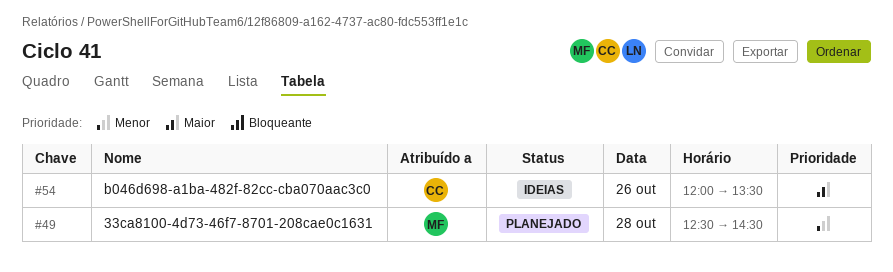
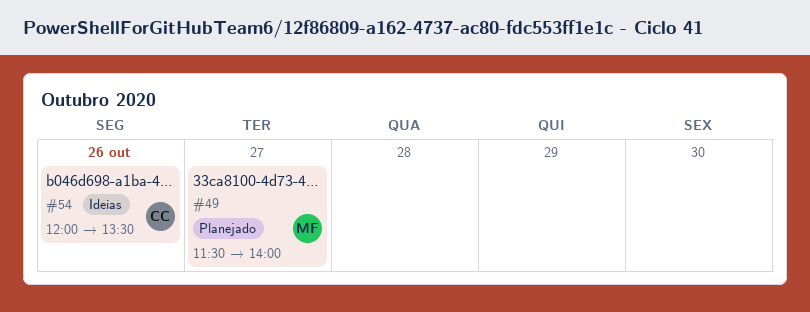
#49, day: Oct 28 -> Oct 27
#49, begins: 12:30 -> 11:30
#49, ends: 14:30 -> 14:00

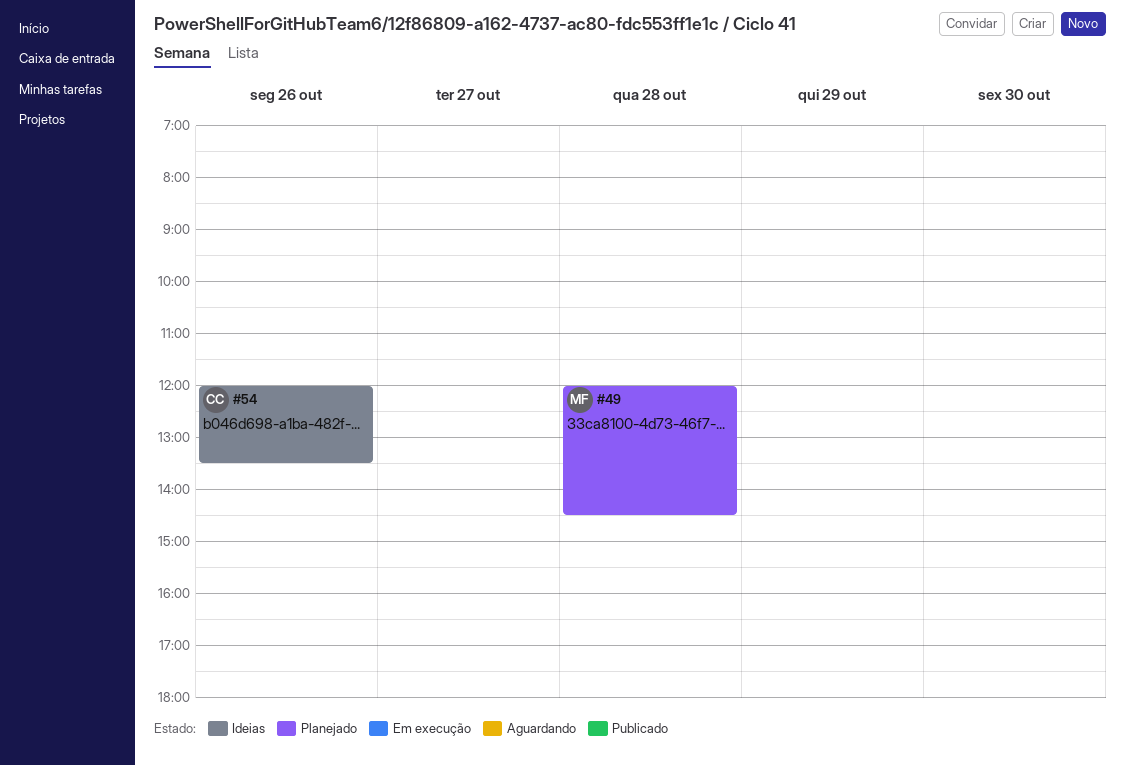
#49, day: Oct 27 -> Oct 28
#49, begins: 11:30 -> 12:00
#49, ends: 14:00 -> 14:30

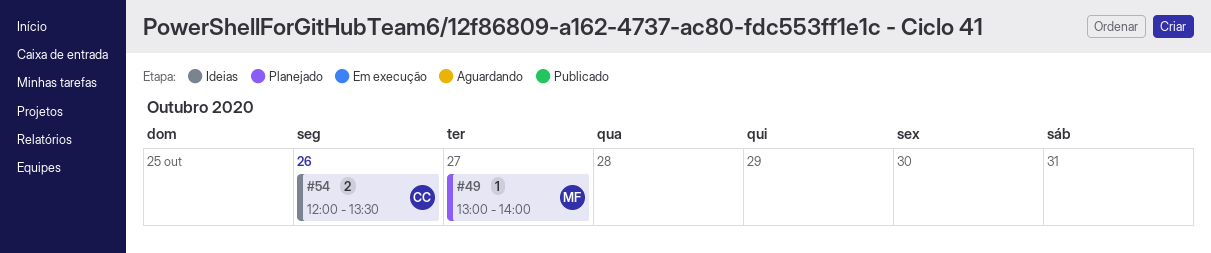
#49, day: Oct 28 -> Oct 27
#49, begins: 12:00 -> 13:00
#49, ends: 14:30 -> 14:00

